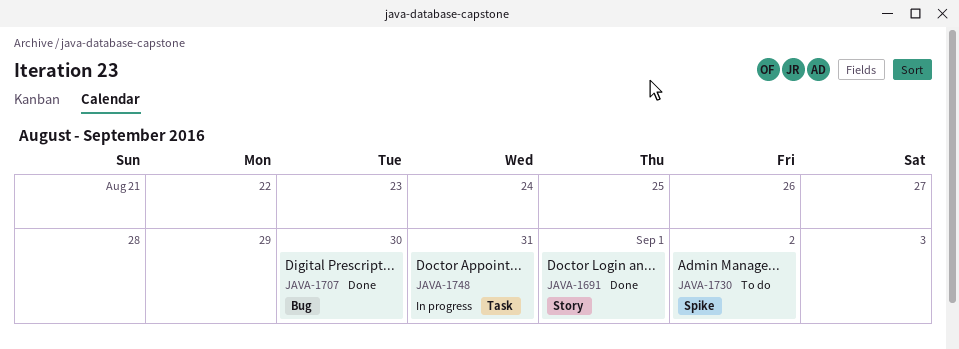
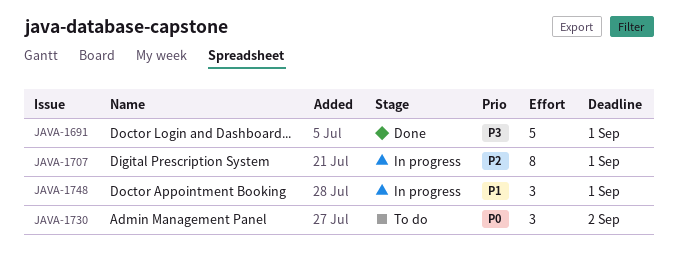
JAVA-1707, status: Done -> In progress
JAVA-1707, due: Aug 30 -> Sep 1
JAVA-1748, due: Aug 31 -> Sep 1

